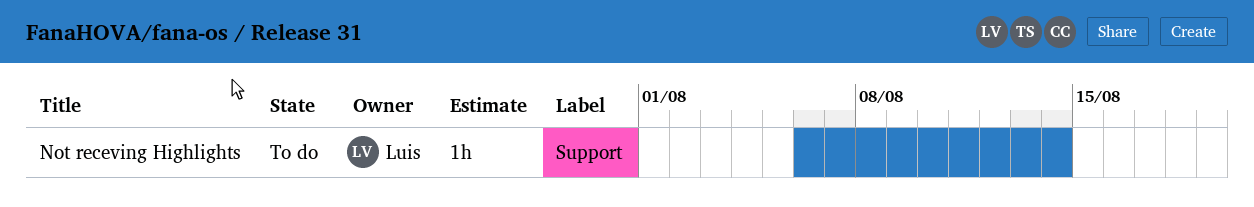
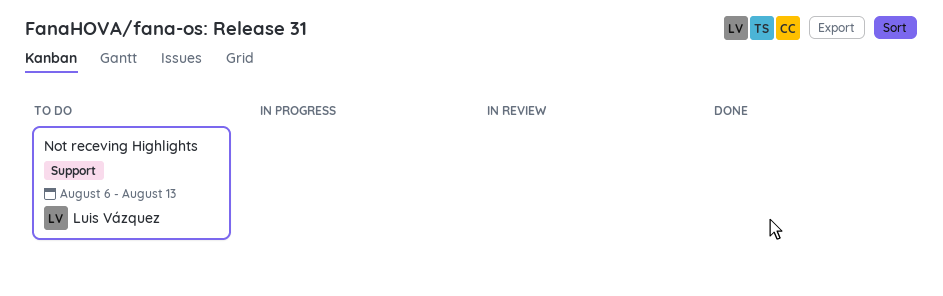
Not receving Highlights, due: Aug 14 -> Aug 13

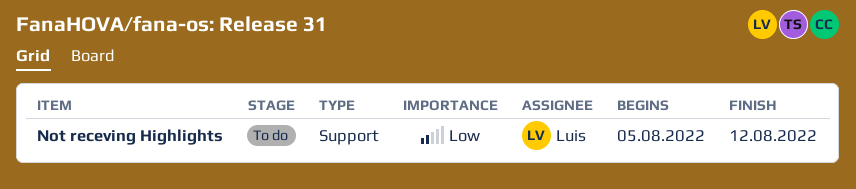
Not receving Highlights, start: Aug 6 -> Aug 5
Not receving Highlights, due: Aug 13 -> Aug 12

